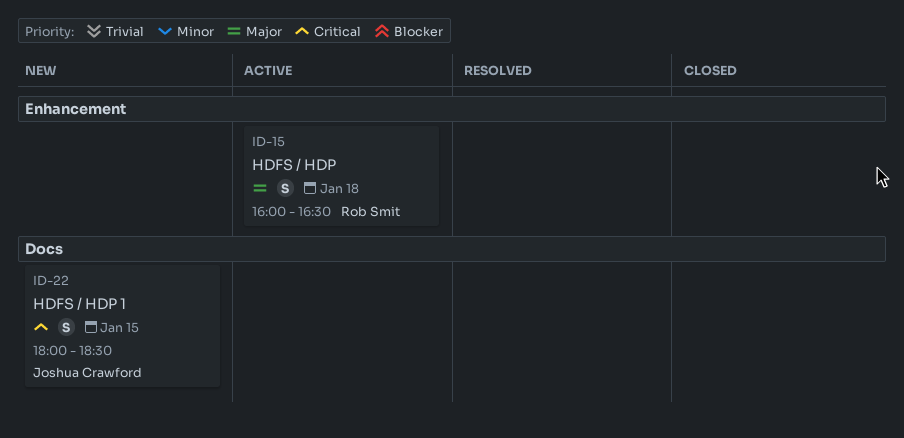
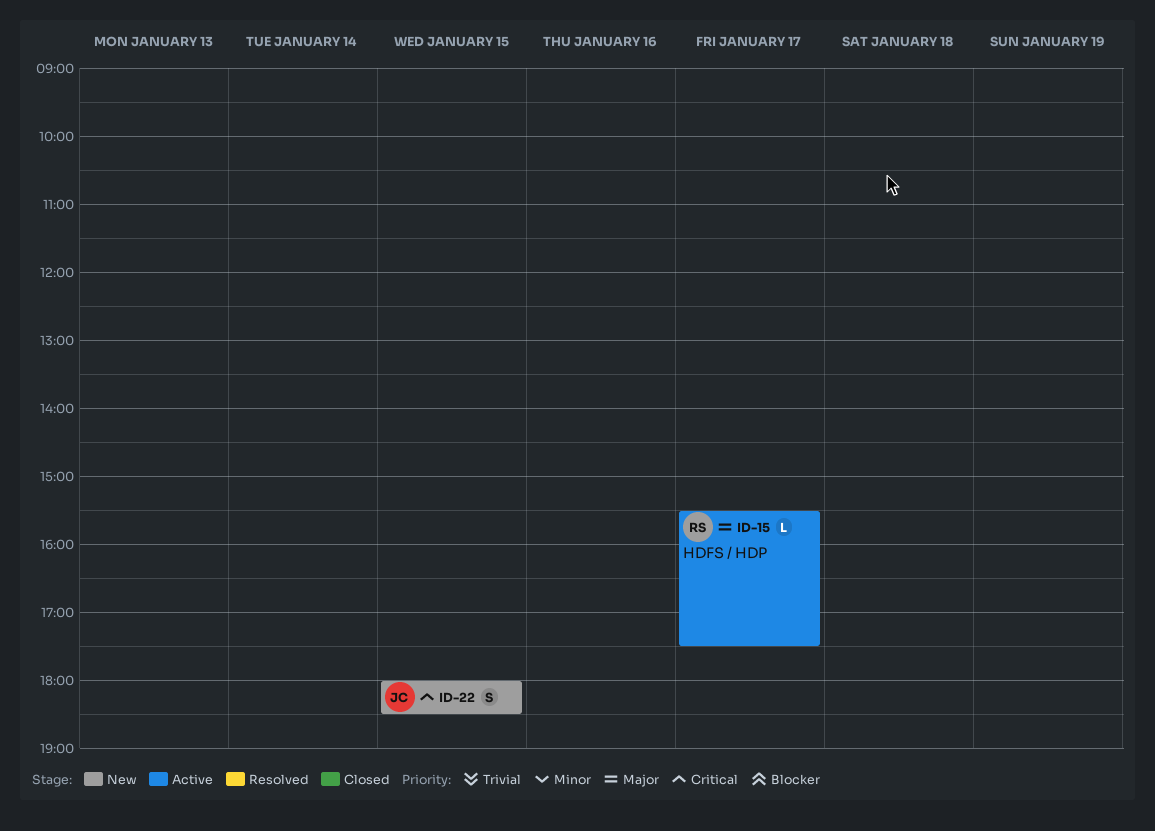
ID-15, estimate: S -> L
ID-15, day: Jan 18 -> Jan 17
ID-15, begins: 16:00 -> 15:30
ID-15, ends: 16:30 -> 17:30

